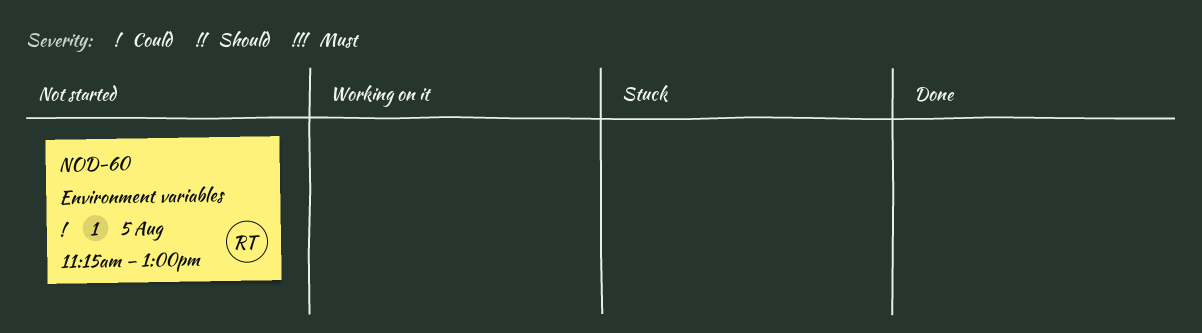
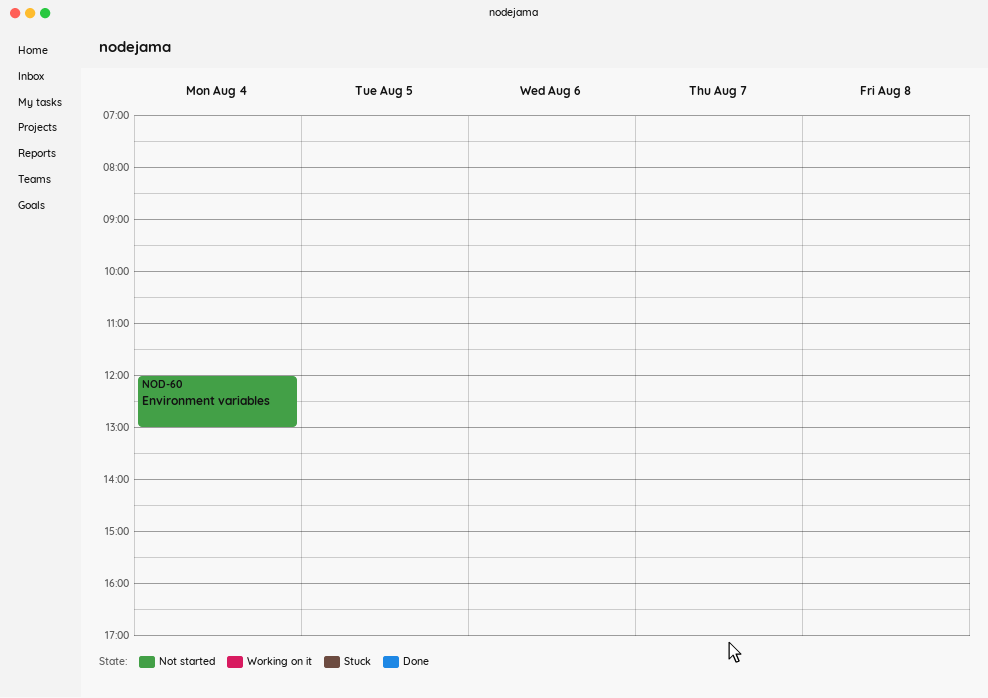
NOD-60, day: Aug 5 -> Aug 4
NOD-60, begins: 11:15 -> 12:00

